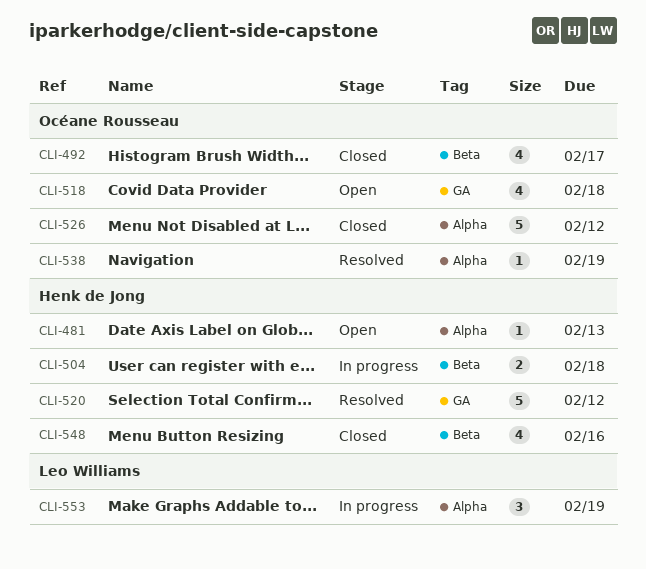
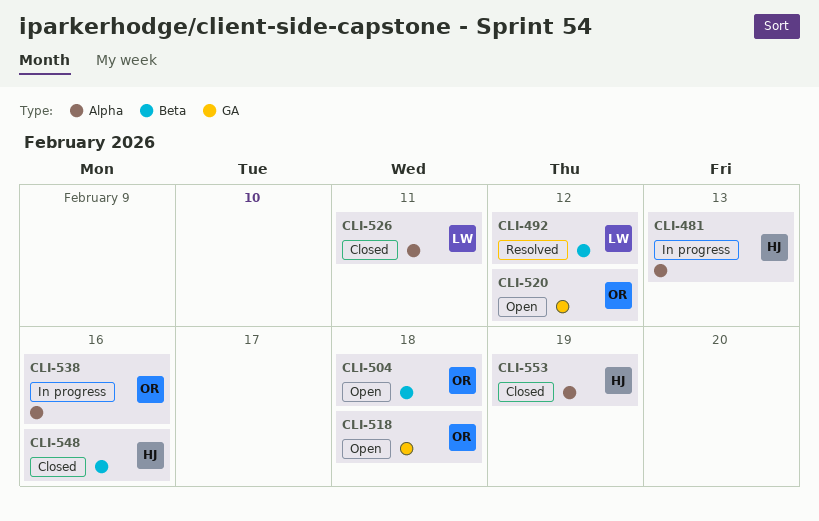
CLI-481, status: Open -> In progress
CLI-492, status: Closed -> Resolved
CLI-492, owner: Océane Rousseau -> Leo Williams
CLI-492, due: Feb 17 -> Feb 12
CLI-504, status: In progress -> Open
CLI-504, owner: Henk de Jong -> Océane Rousseau
CLI-520, status: Resolved -> Open
CLI-520, owner: Henk de Jong -> Océane Rousseau
CLI-526, owner: Océane Rousseau -> Leo Williams
CLI-526, due: Feb 12 -> Feb 11
CLI-538, status: Resolved -> In progress
CLI-538, due: Feb 19 -> Feb 16
CLI-553, status: In progress -> Closed
CLI-553, owner: Leo Williams -> Henk de Jong

